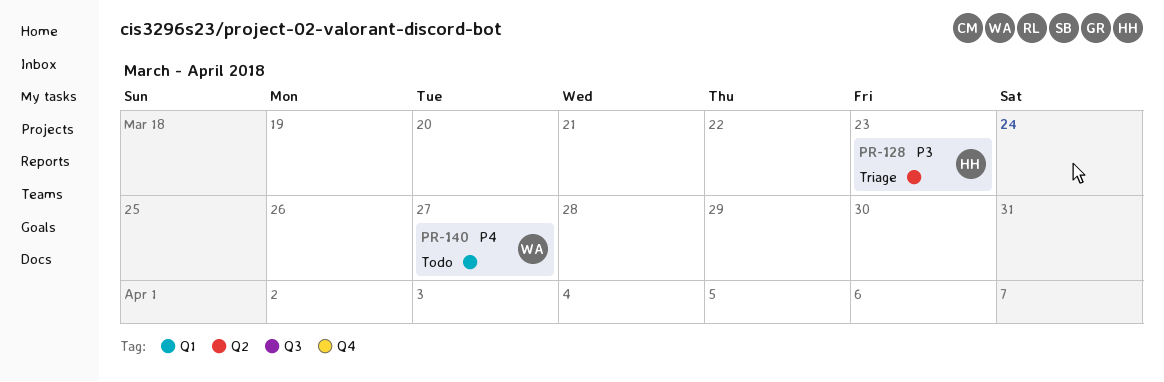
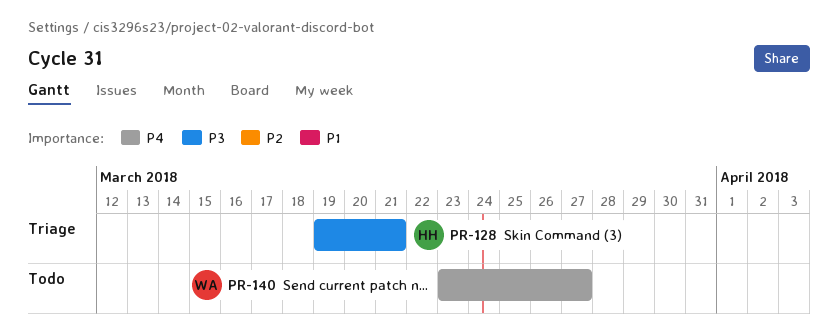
PR-128, due: Mar 23 -> Mar 21

